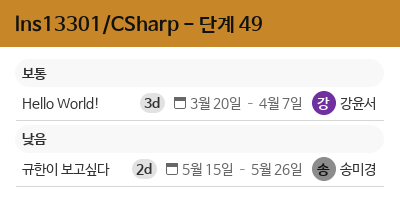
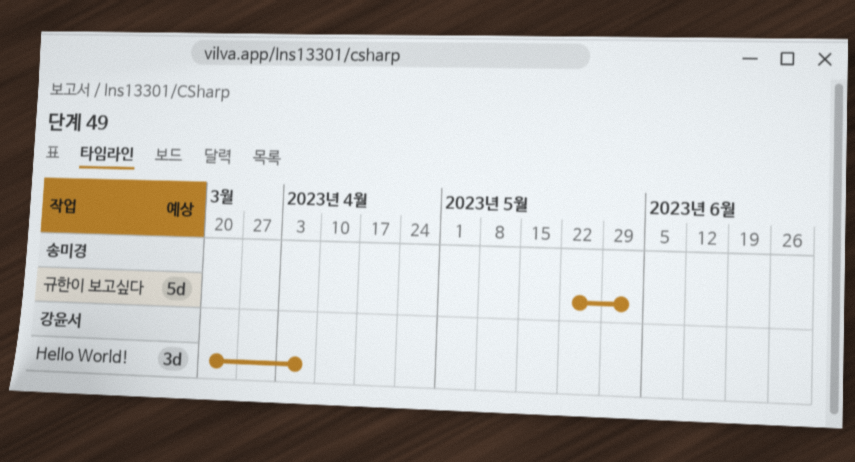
규한이 보고싶다, estimate: 2d -> 5d
규한이 보고싶다, start: May 15 -> May 22
규한이 보고싶다, due: May 26 -> Jun 2

